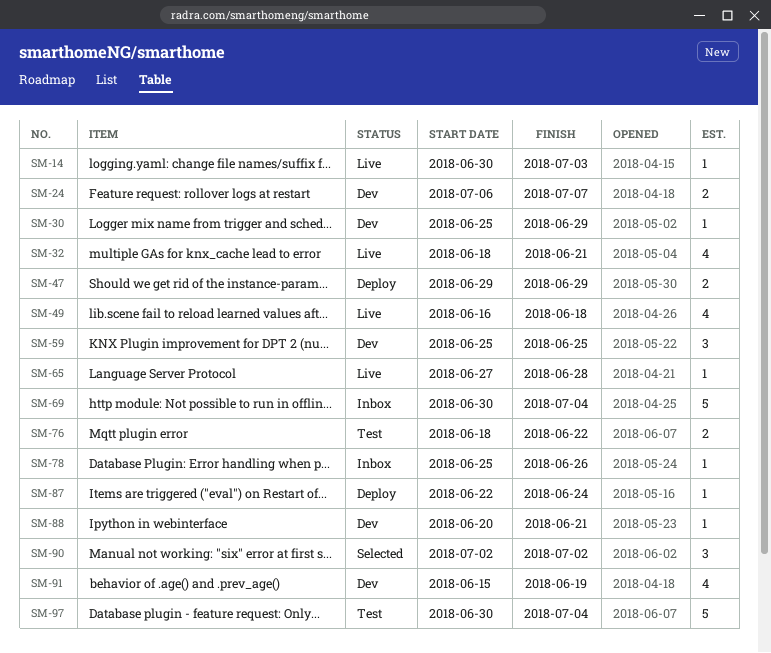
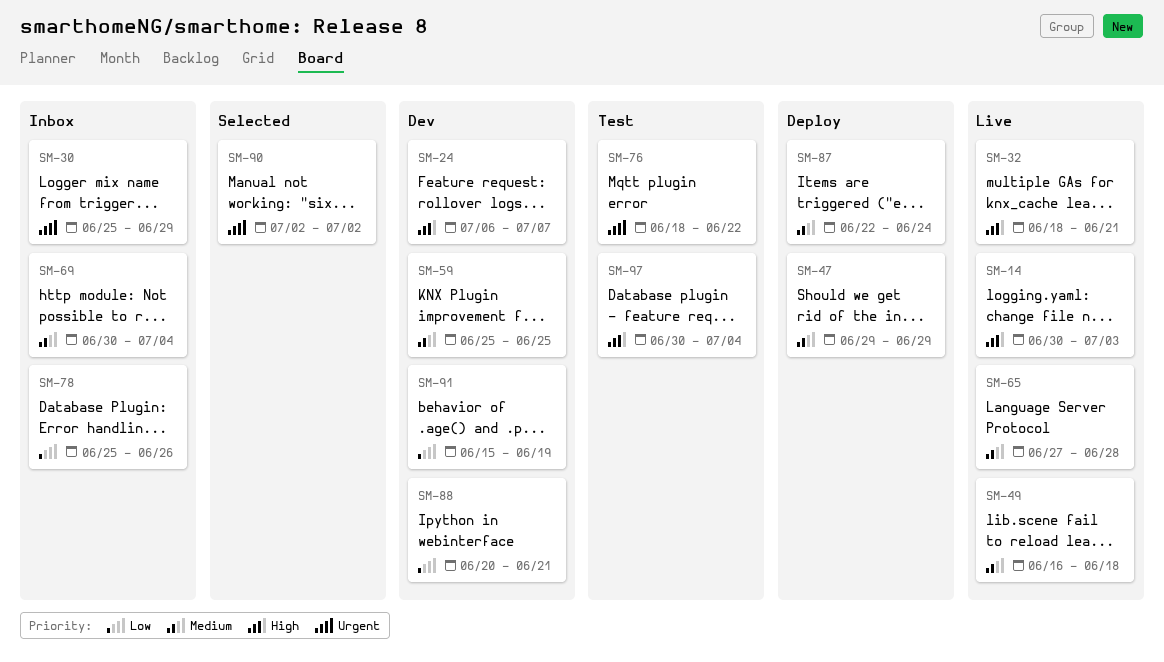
SM-30, status: Dev -> Inbox

